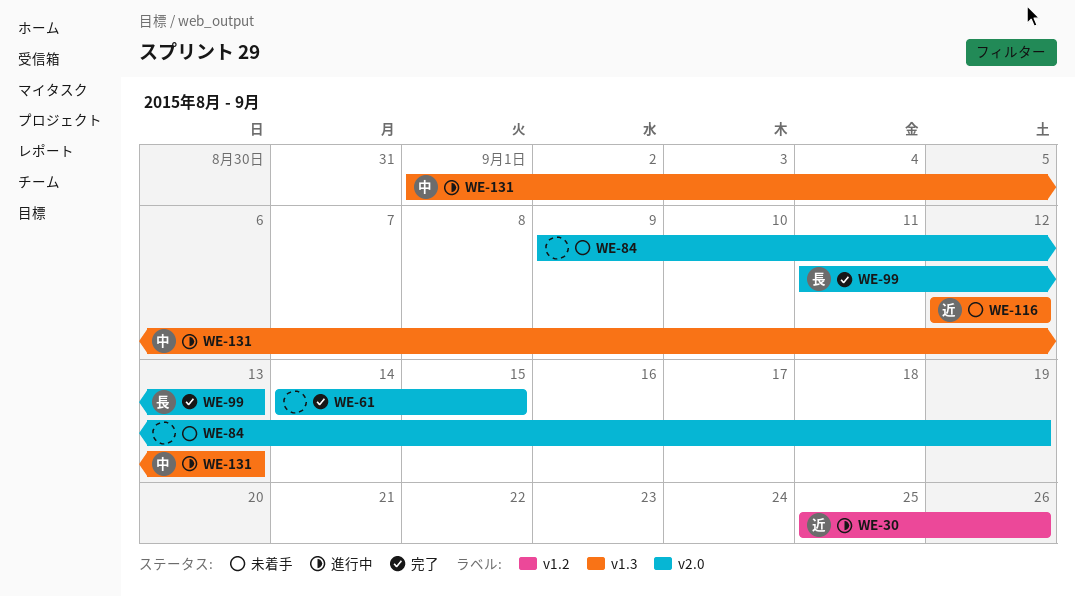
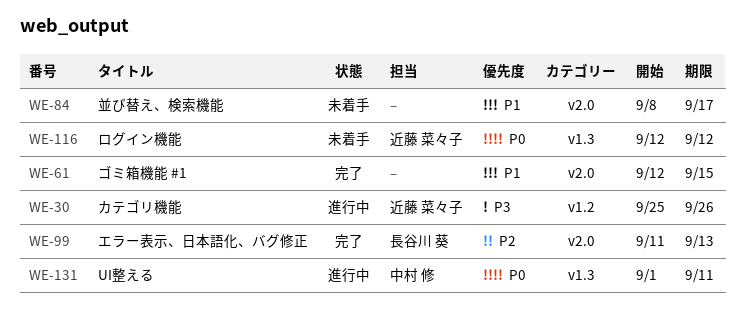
WE-61, start: Sep 14 -> Sep 12
WE-84, start: Sep 9 -> Sep 8
WE-84, due: Sep 19 -> Sep 17
WE-131, due: Sep 13 -> Sep 11

